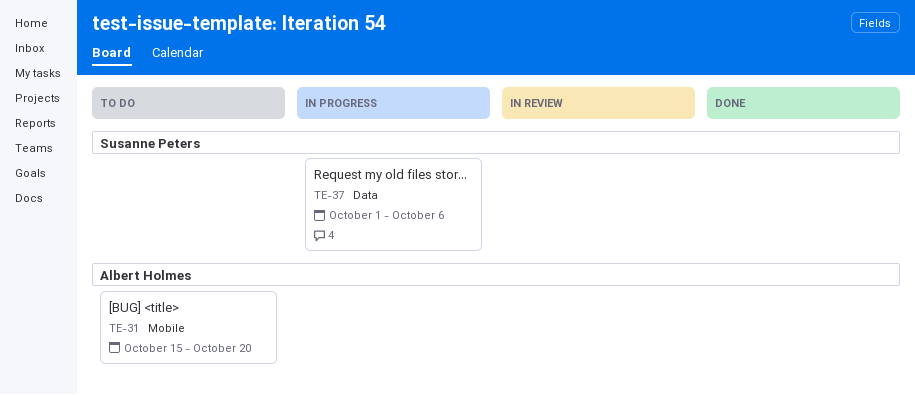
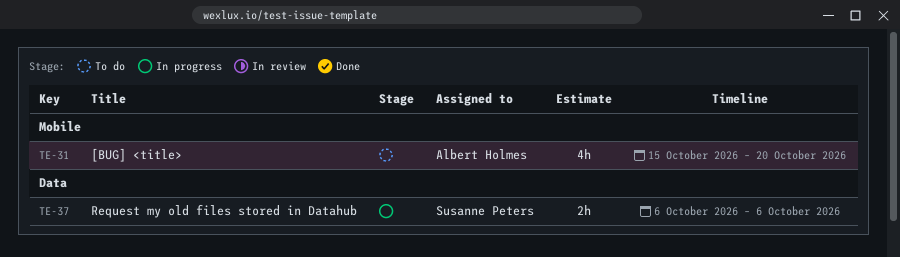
TE-37, start: Oct 1 -> Oct 6

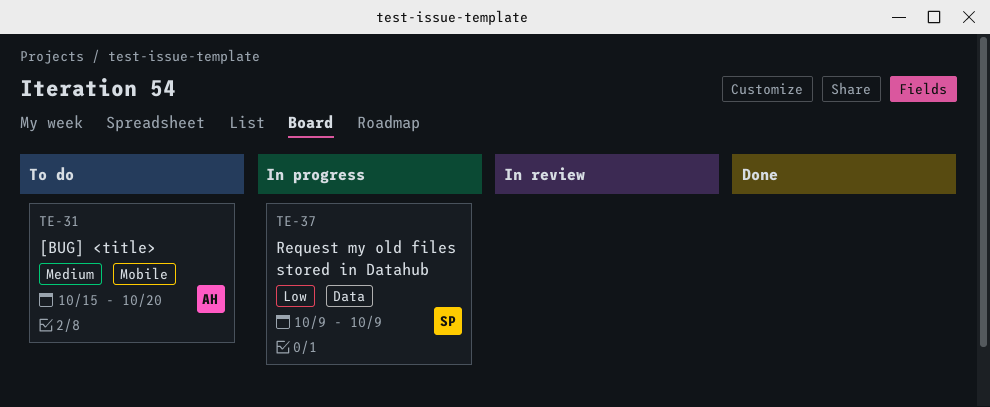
TE-37, start: Oct 6 -> Oct 9
TE-37, due: Oct 6 -> Oct 9

